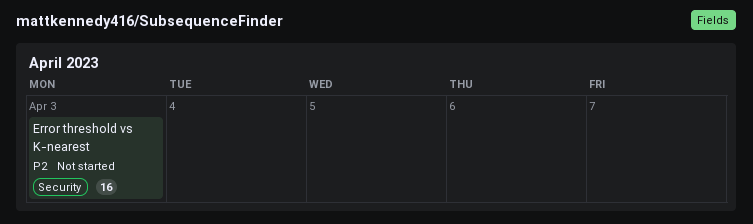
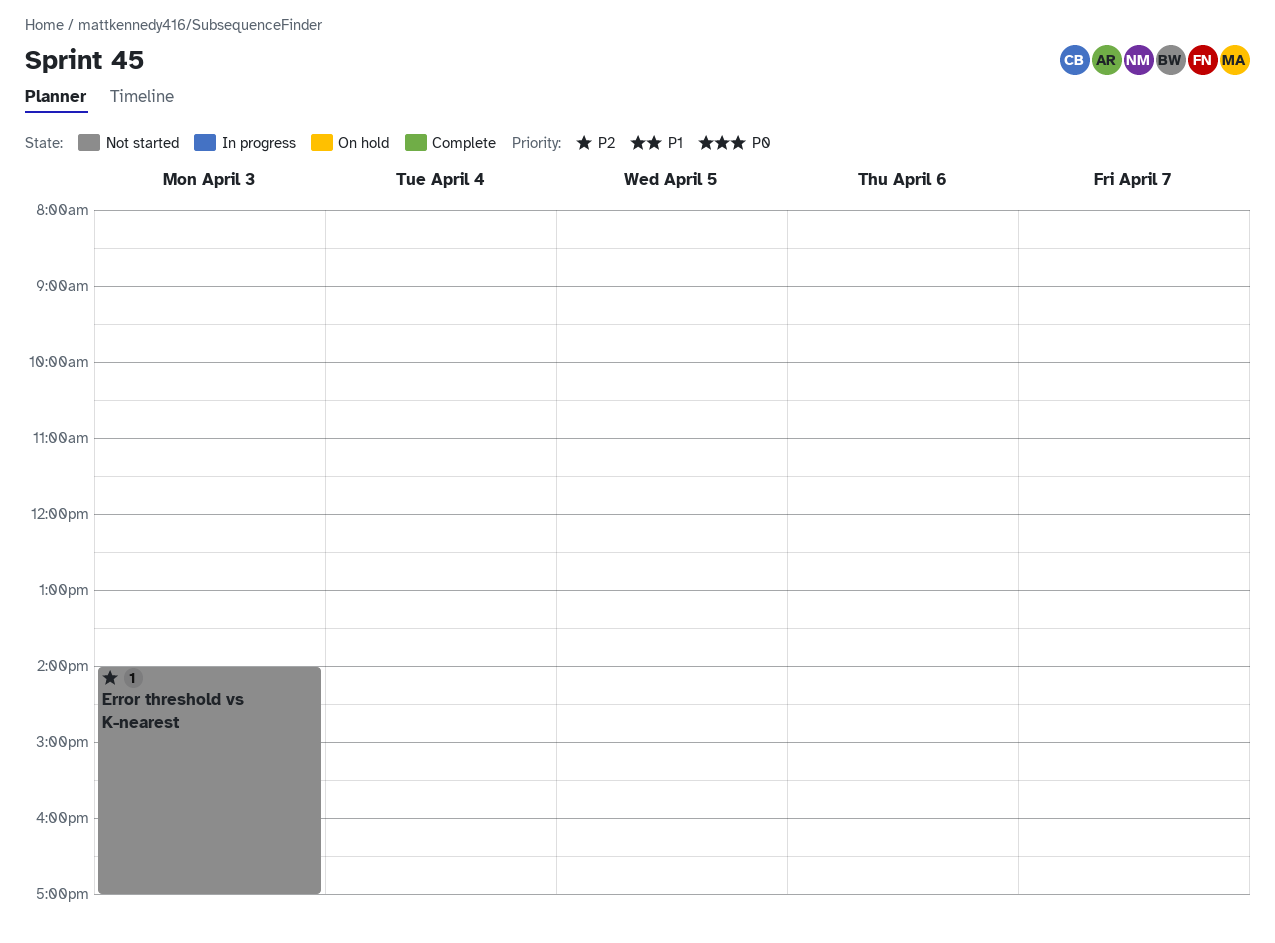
Error threshold vs K-nearest, estimate: 16 -> 1

